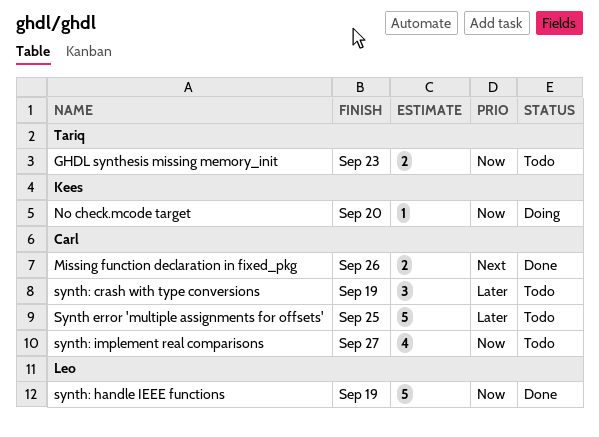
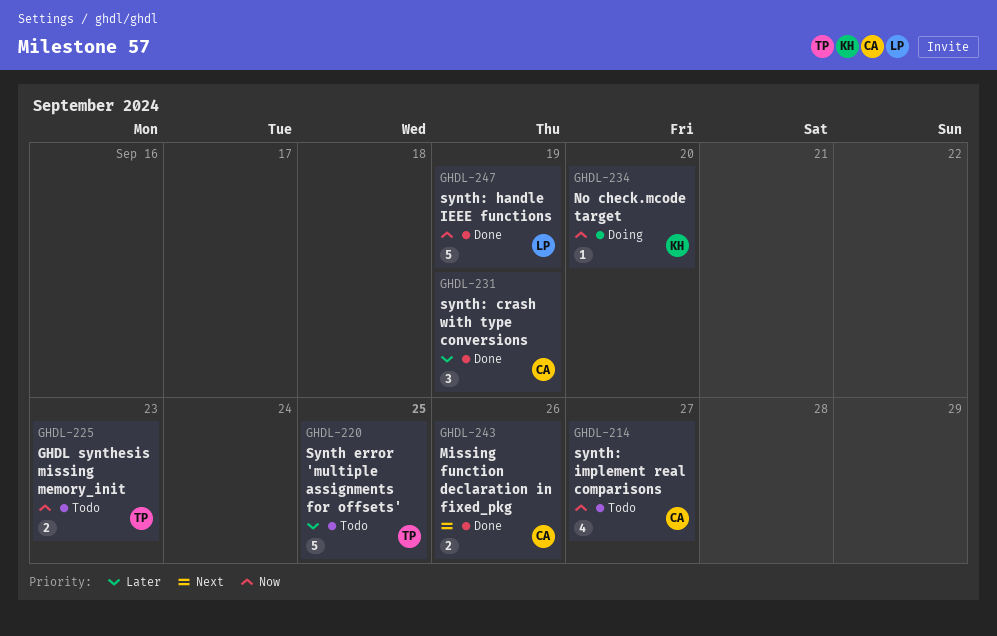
Synth error 'multiple assignments for offsets', owner: Carl -> Tariq
synth: crash with type conversions, status: Todo -> Done

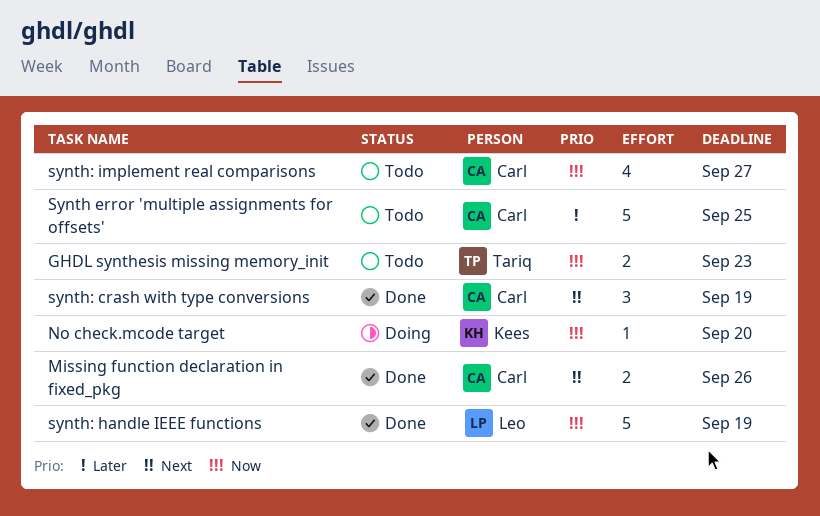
Synth error 'multiple assignments for offsets', owner: Tariq -> Carl
synth: crash with type conversions, priority: Later -> Next

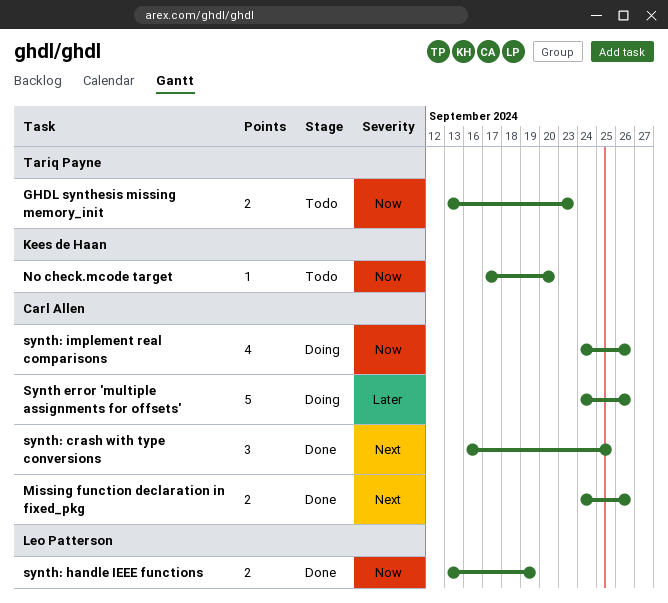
No check.mcode target, status: Doing -> Todo
Synth error 'multiple assignments for offsets', status: Todo -> Doing
Synth error 'multiple assignments for offsets', due: Sep 25 -> Sep 26
synth: crash with type conversions, due: Sep 19 -> Sep 25
synth: handle IEEE functions, estimate: 5 -> 2
synth: implement real comparisons, status: Todo -> Doing
synth: implement real comparisons, due: Sep 27 -> Sep 26

